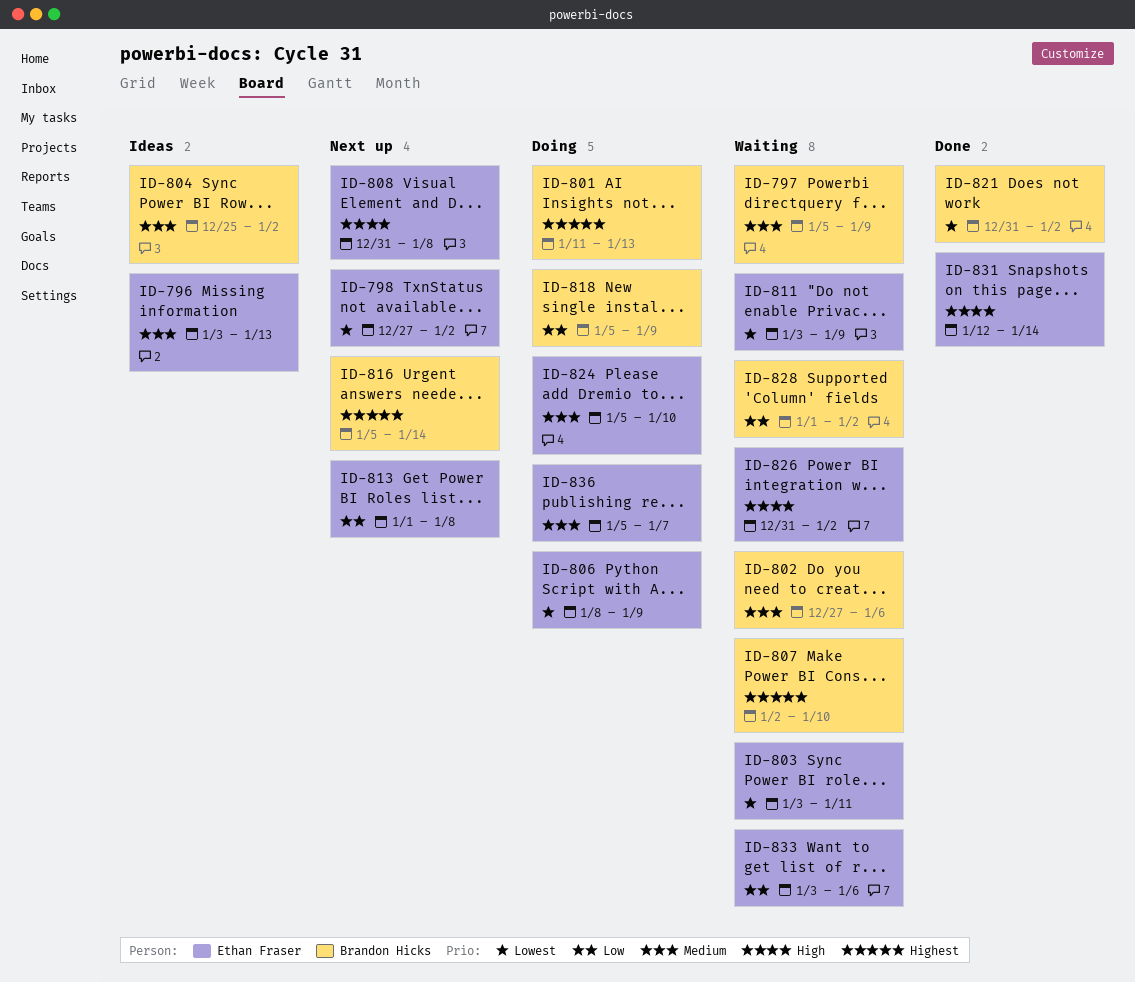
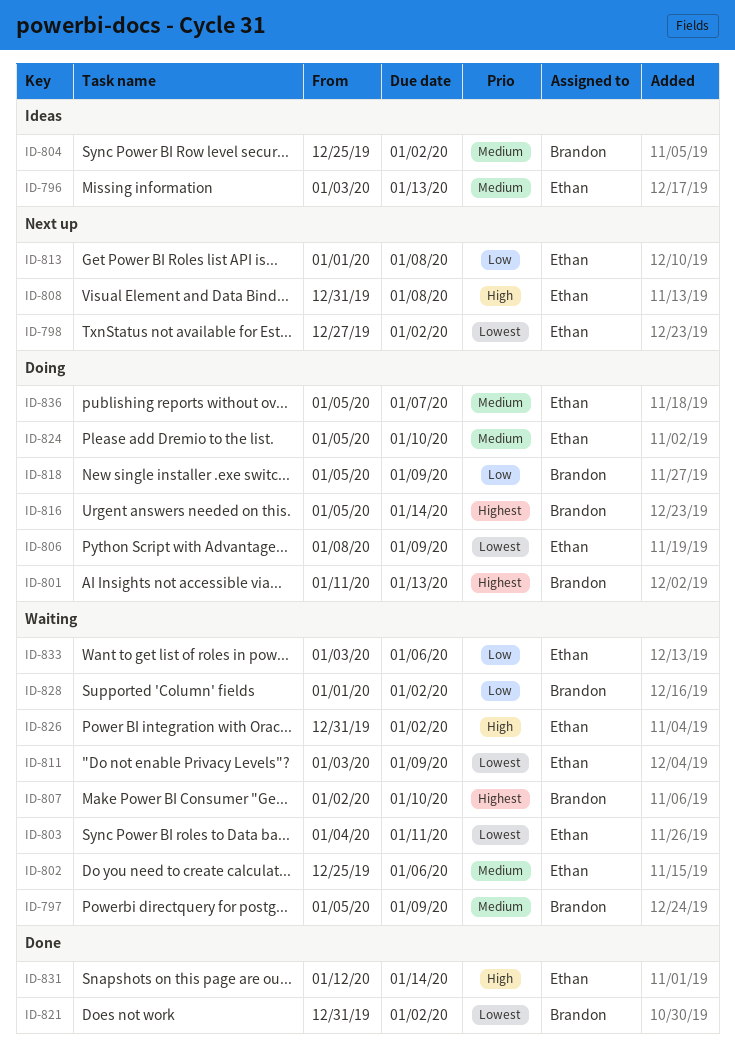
ID-802, owner: Brandon Hicks -> Ethan Fraser
ID-802, start: Dec 27 -> Dec 25
ID-803, start: Jan 3 -> Jan 4
ID-816, status: Next up -> Doing

